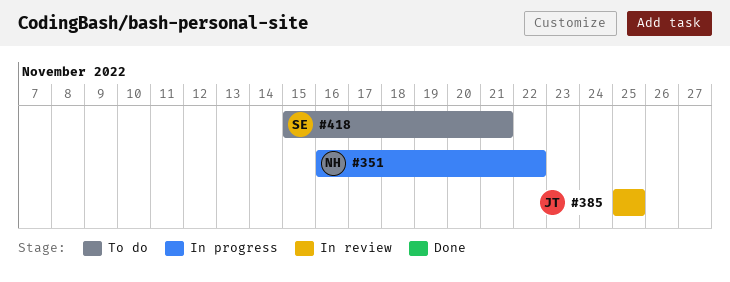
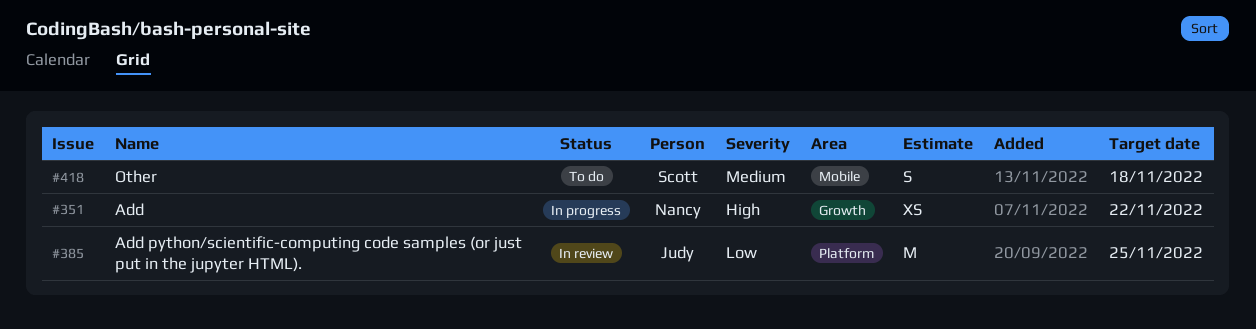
#418, due: Nov 21 -> Nov 18

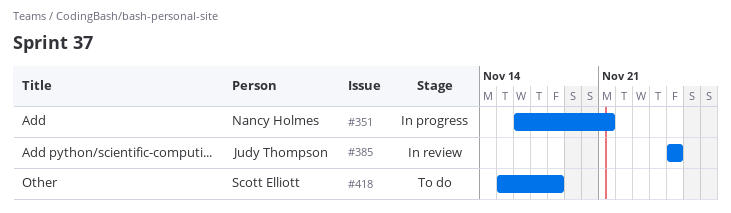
#351, due: Nov 22 -> Nov 21

